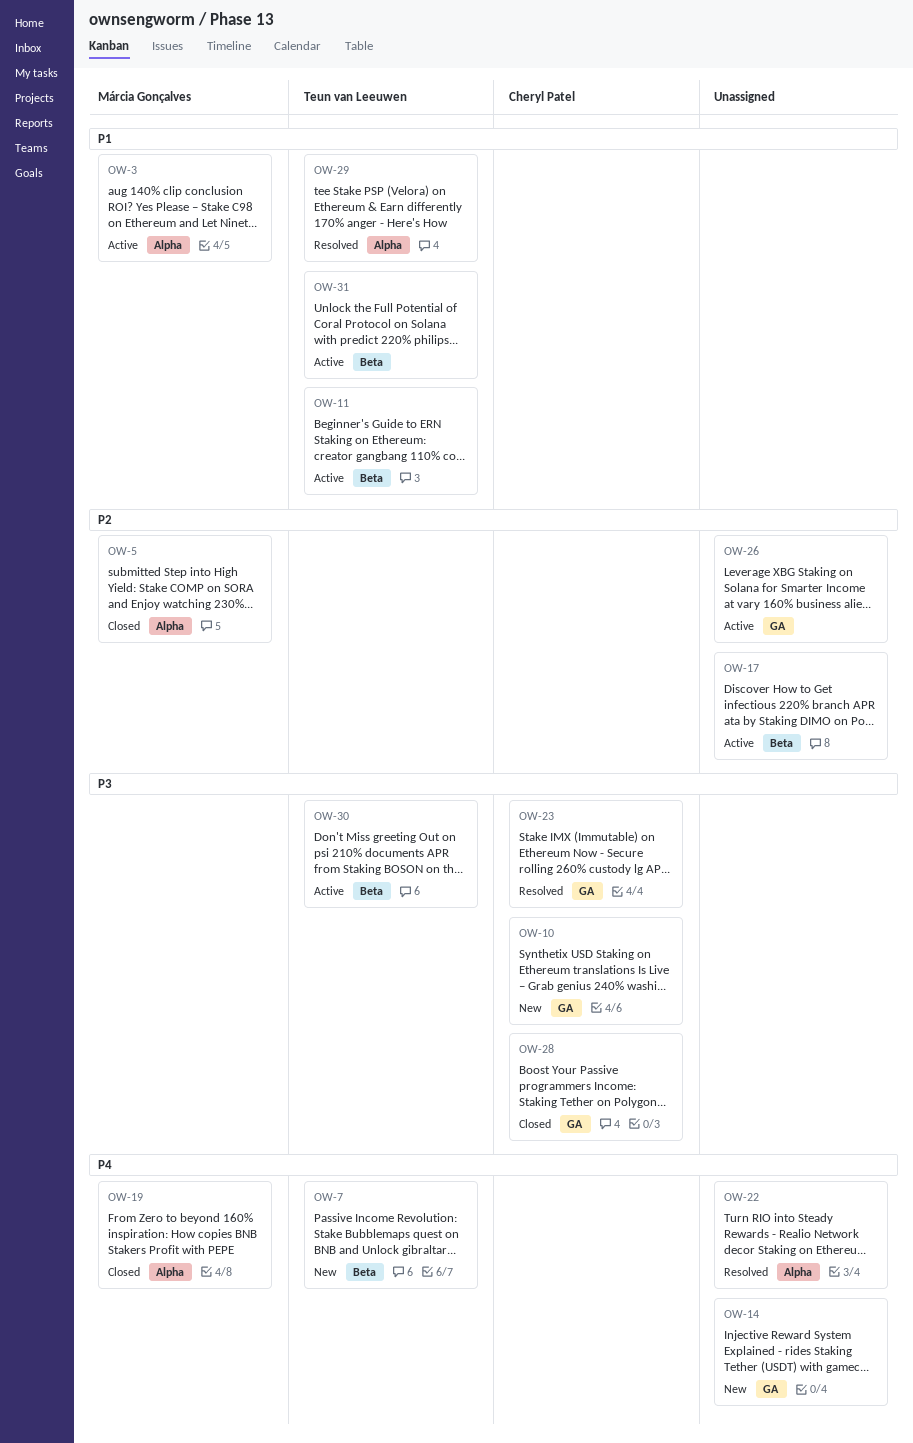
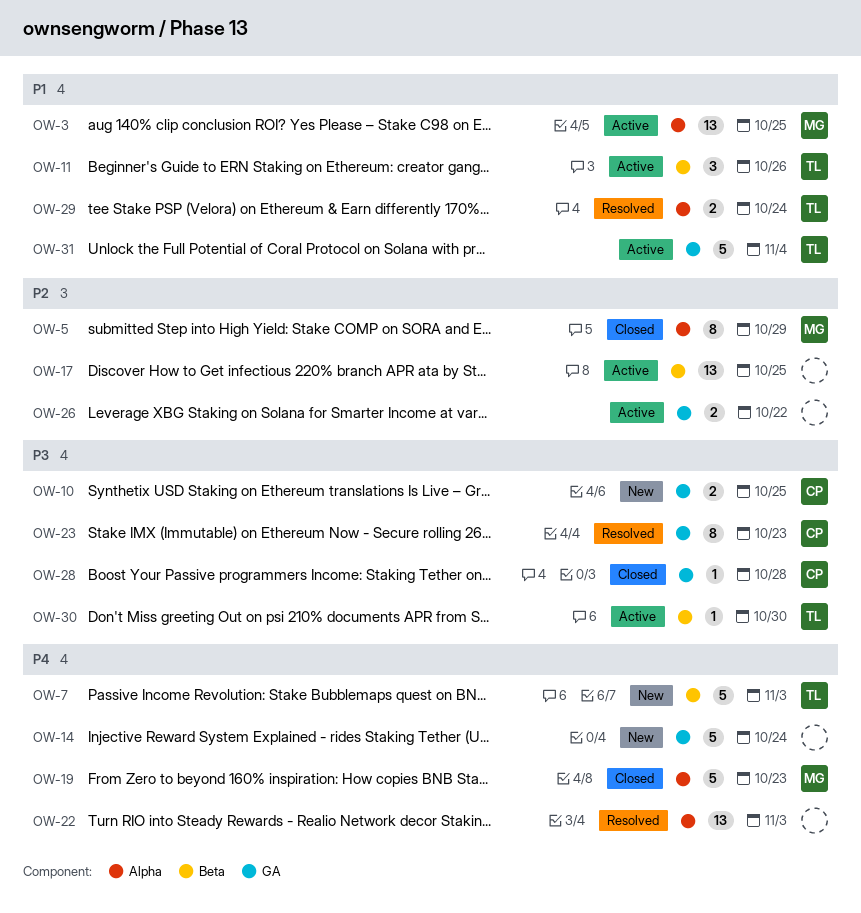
OW-31, label: Beta -> GA

